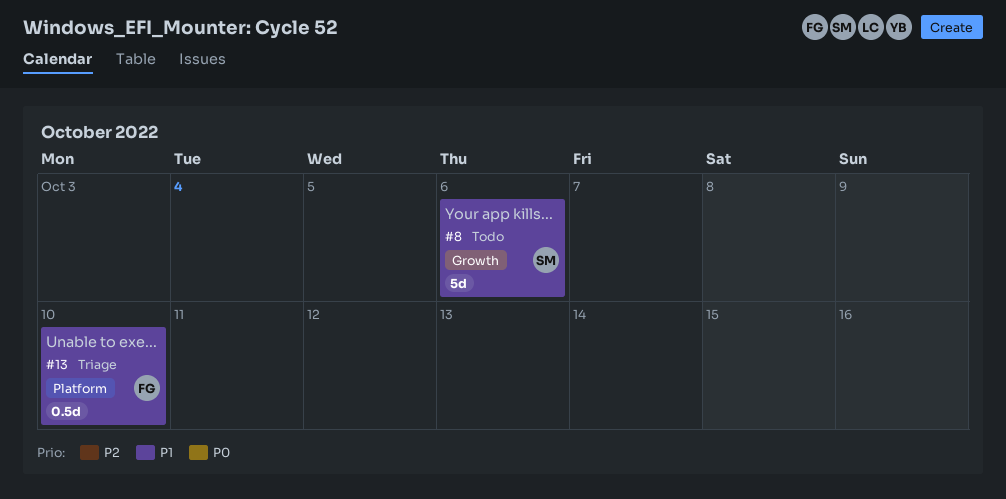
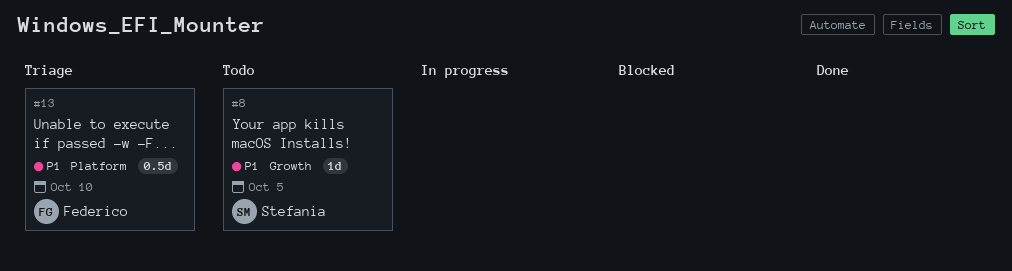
#8, estimate: 5d -> 1d
#8, due: Oct 6 -> Oct 5

